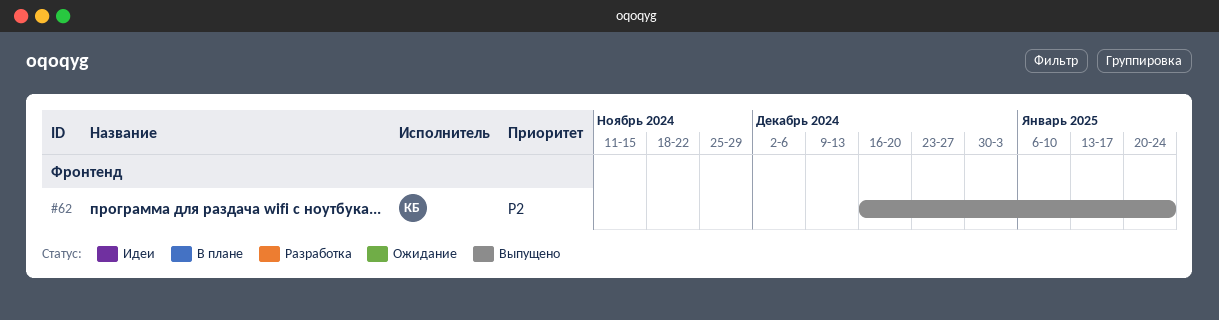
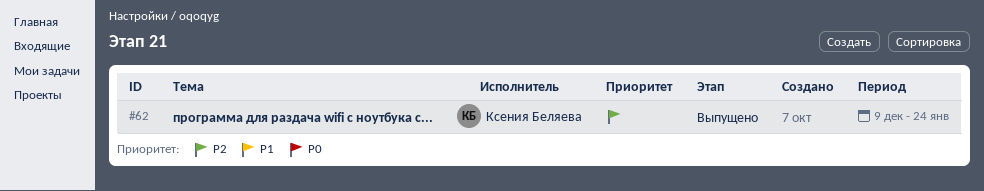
#62, start: Dec 16 -> Dec 9

